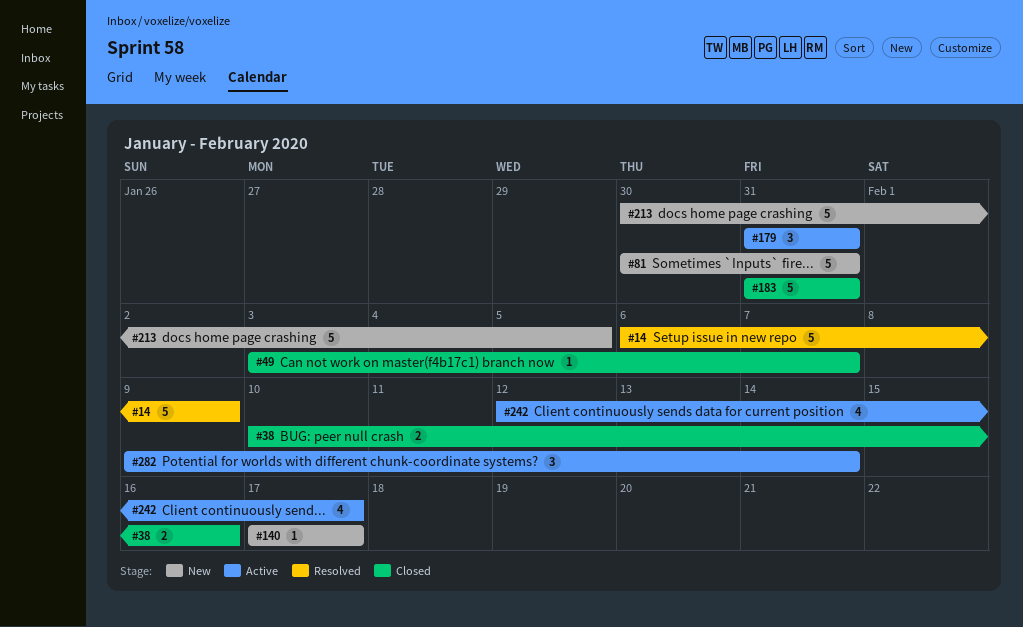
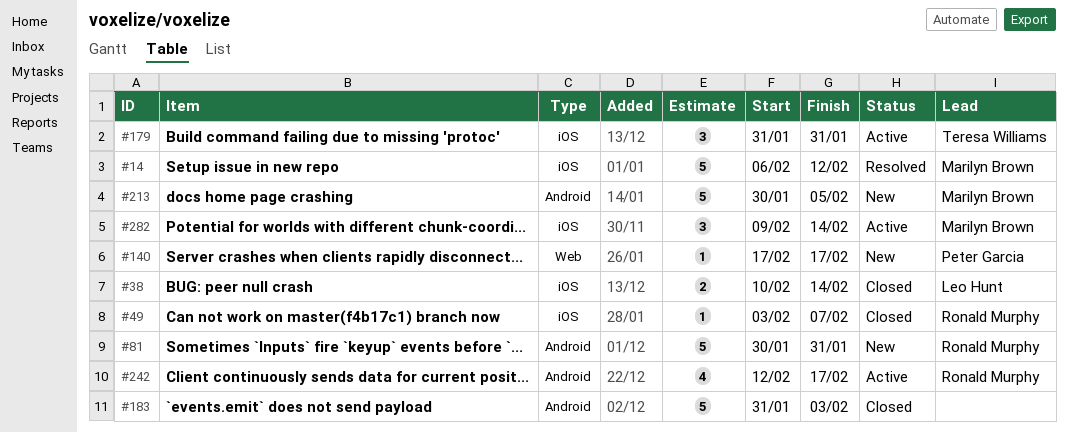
#14, due: Feb 9 -> Feb 12
#38, due: Feb 16 -> Feb 14
#183, due: Jan 31 -> Feb 3

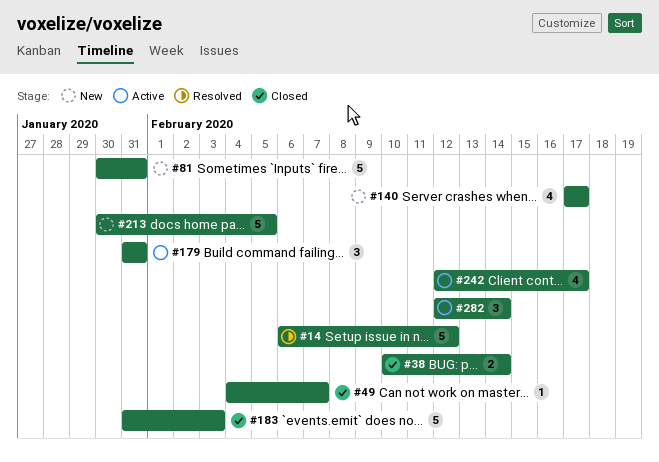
#49, start: Feb 3 -> Feb 4
#140, estimate: 1 -> 4
#282, start: Feb 9 -> Feb 12

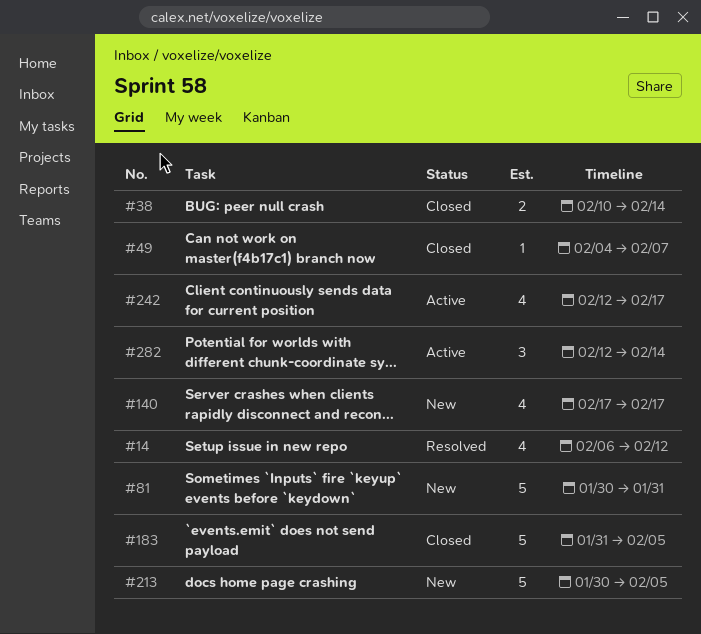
#14, estimate: 5 -> 4
#179: present -> none
#183, due: Feb 3 -> Feb 5

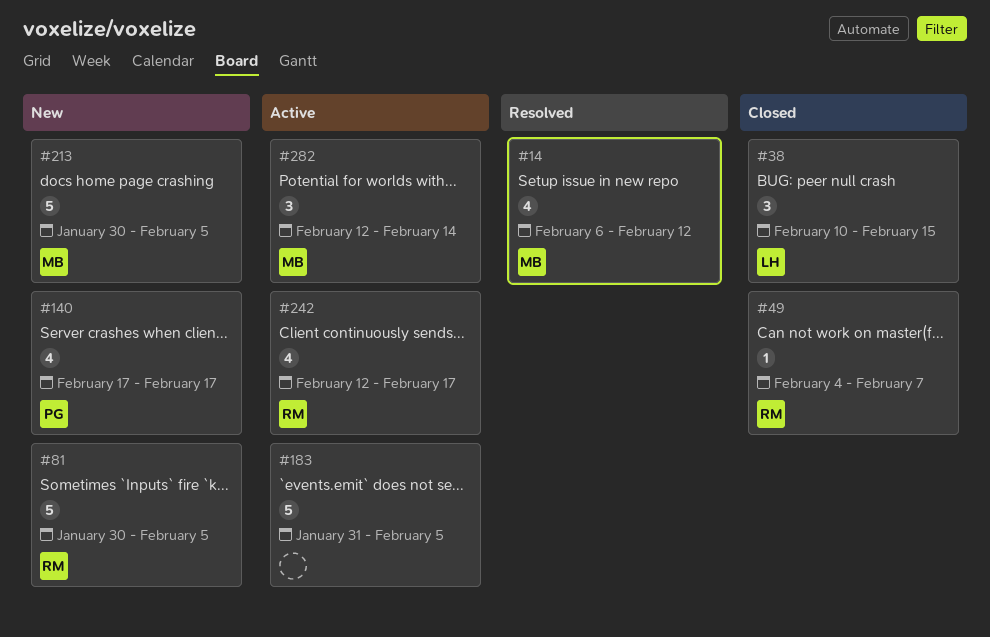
#38, estimate: 2 -> 3
#38, due: Feb 14 -> Feb 15
#81, due: Jan 31 -> Feb 5
#183, status: Closed -> Active

